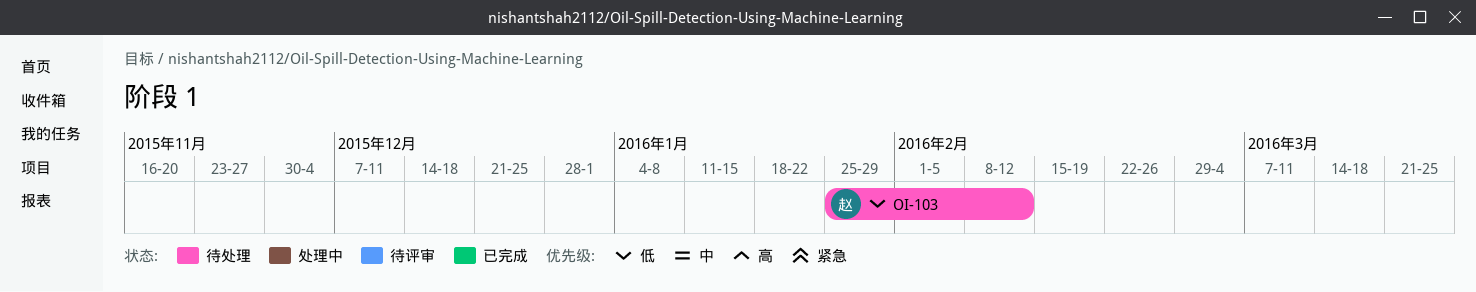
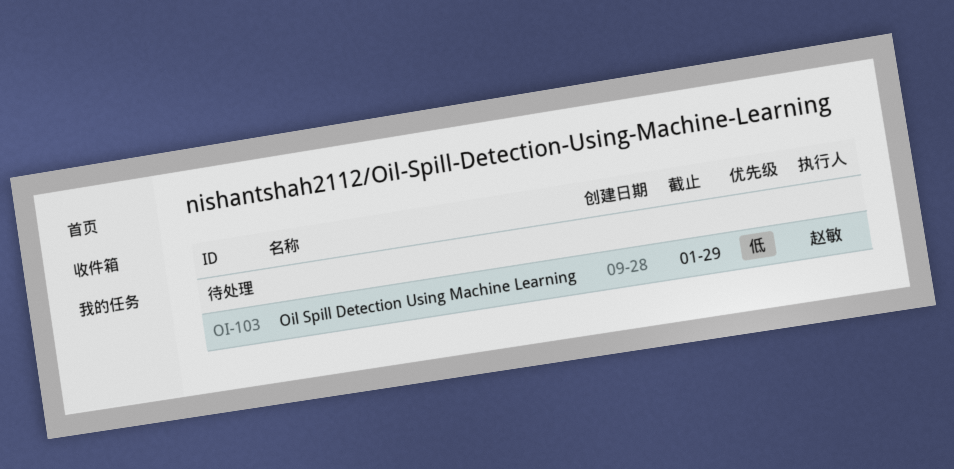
OI-103, due: Feb 12 -> Jan 29

